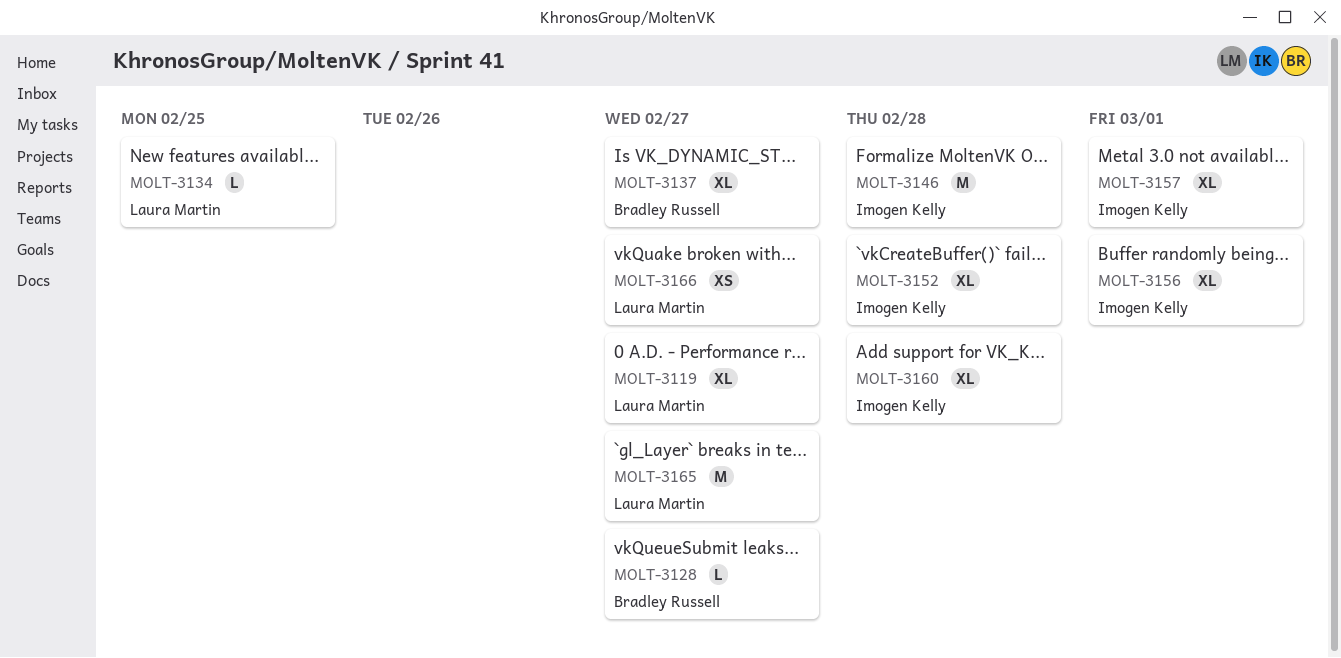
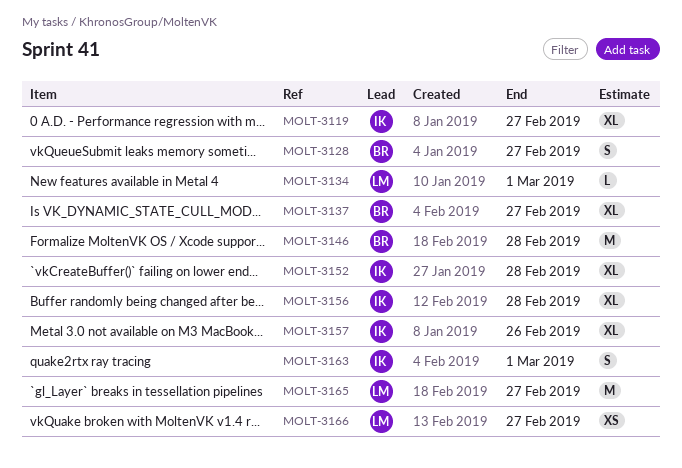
MOLT-3119, owner: Laura Martin -> Imogen Kelly
MOLT-3128, estimate: L -> S
MOLT-3134, due: Feb 25 -> Mar 1
MOLT-3146, owner: Imogen Kelly -> Bradley Russell
MOLT-3156, due: Mar 1 -> Feb 28
MOLT-3157, due: Mar 1 -> Feb 26
MOLT-3160: present -> none
MOLT-3163: none -> present

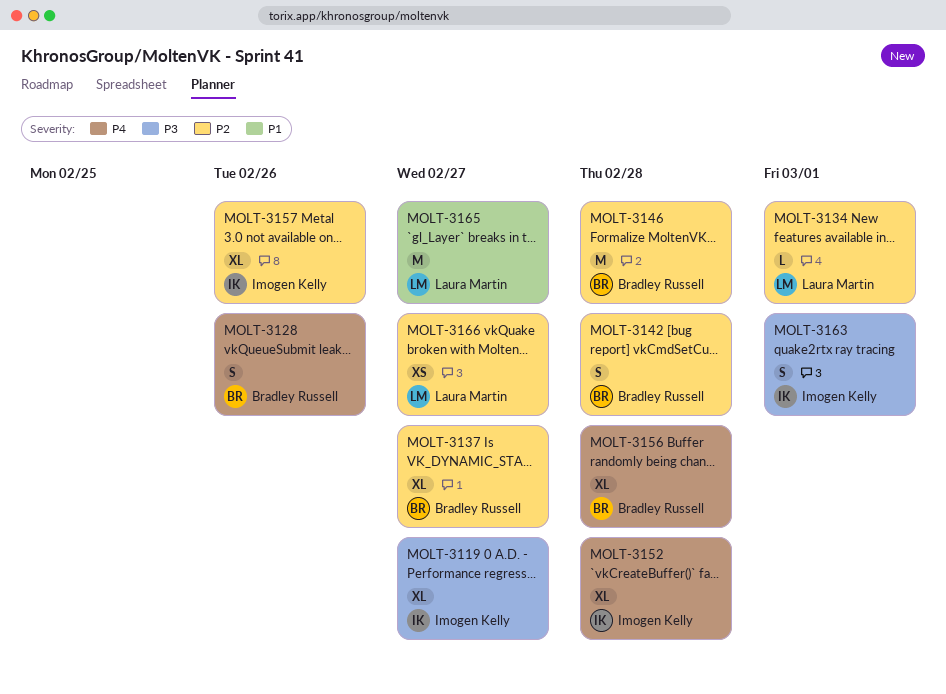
MOLT-3128, due: Feb 27 -> Feb 26
MOLT-3142: none -> present
MOLT-3156, owner: Imogen Kelly -> Bradley Russell

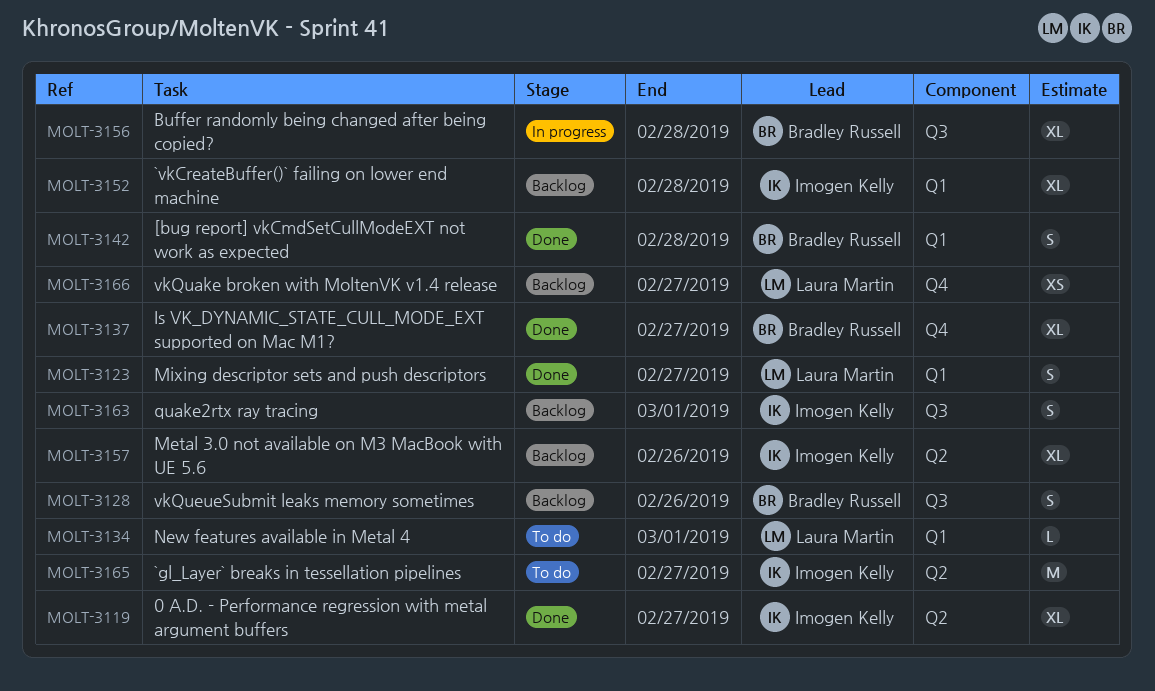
MOLT-3123: none -> present
MOLT-3146: present -> none
MOLT-3165, owner: Laura Martin -> Imogen Kelly

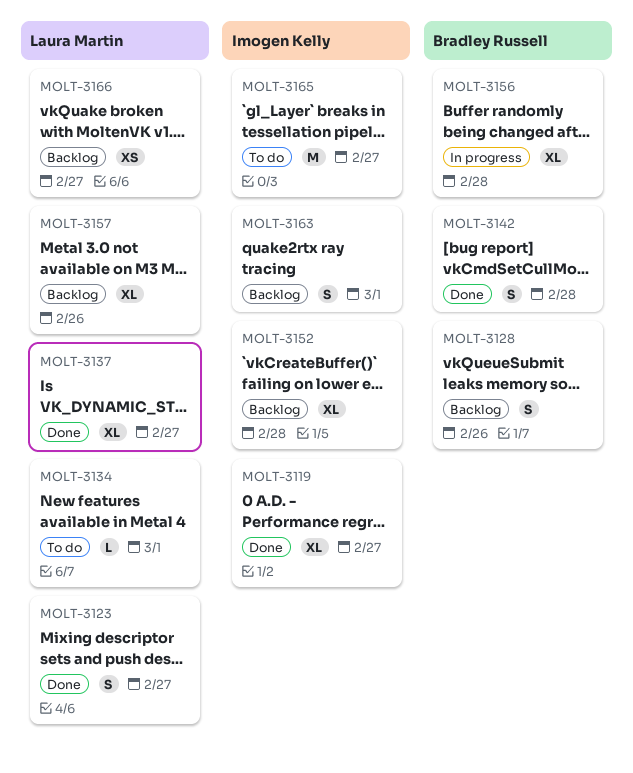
MOLT-3137, owner: Bradley Russell -> Laura Martin
MOLT-3157, owner: Imogen Kelly -> Laura Martin

